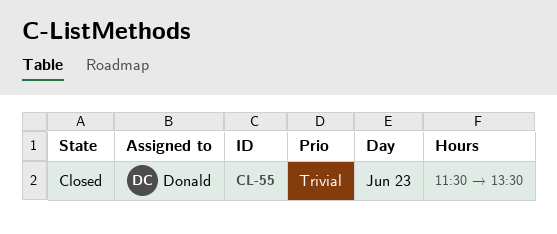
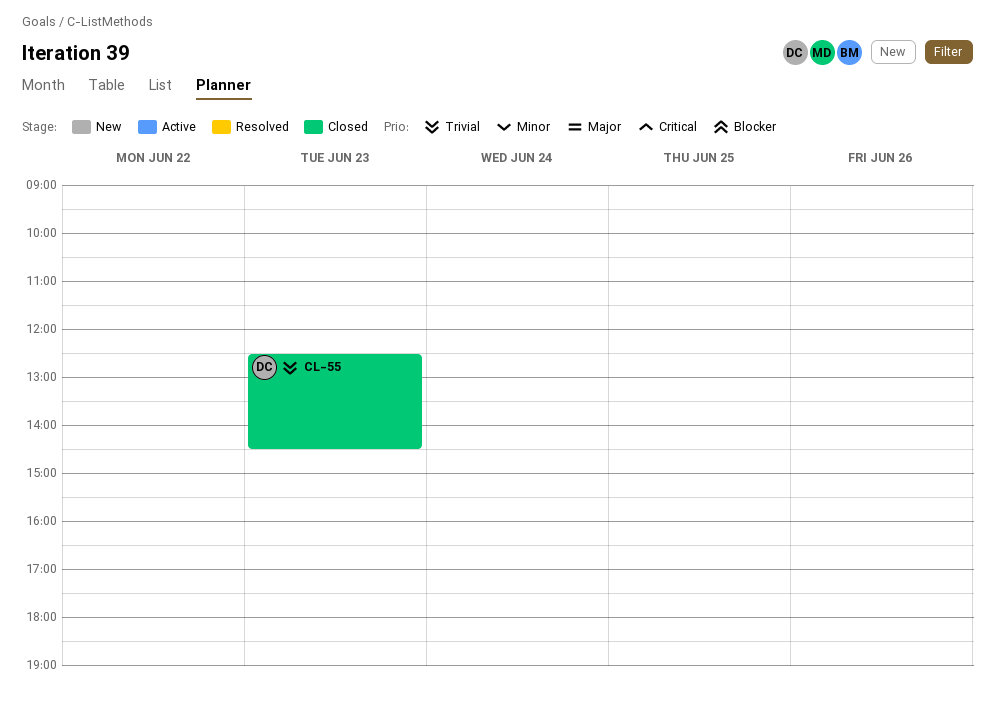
CL-55, begins: 11:30 -> 12:30
CL-55, ends: 13:30 -> 14:30

